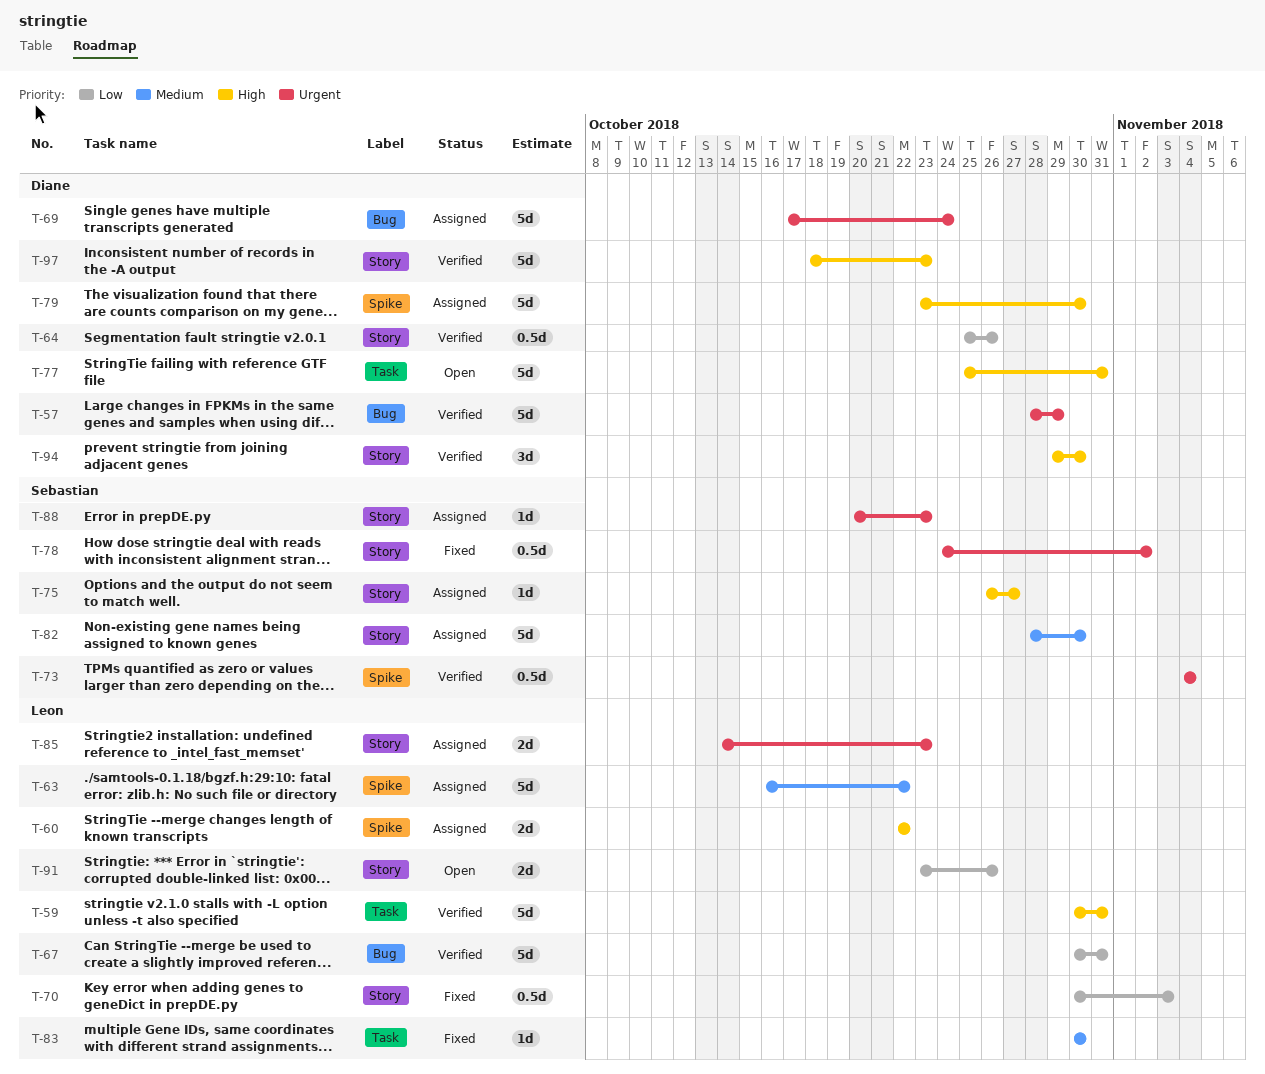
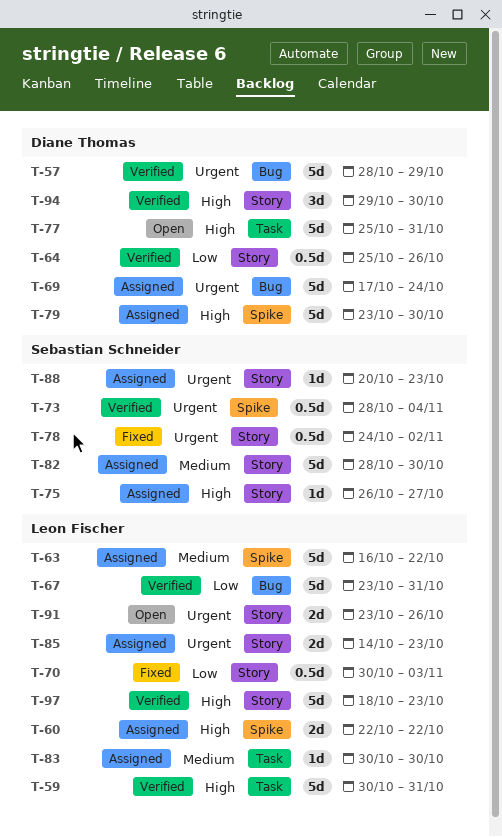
T-67, start: Oct 30 -> Oct 23
T-73, start: Nov 4 -> Oct 28
T-83, status: Fixed -> Assigned
T-91, priority: Low -> Urgent
T-97, owner: Diane Thomas -> Leon Fischer

